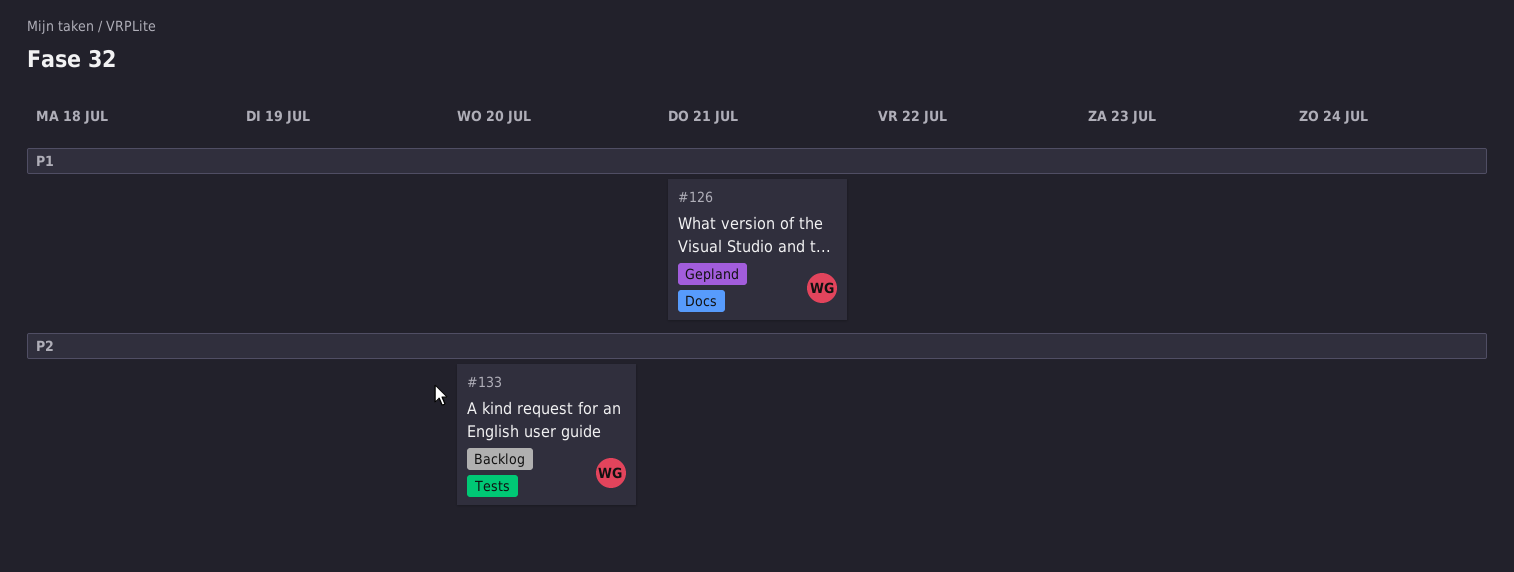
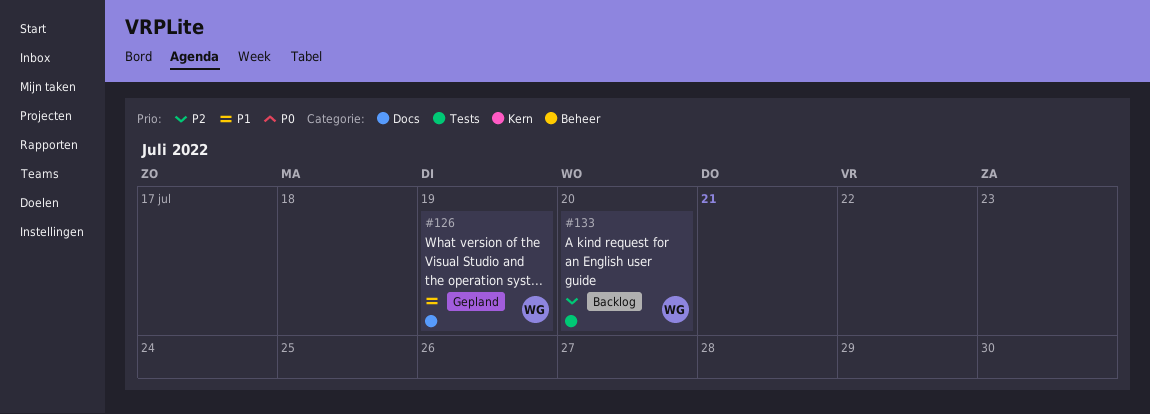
#126, due: Jul 21 -> Jul 19

